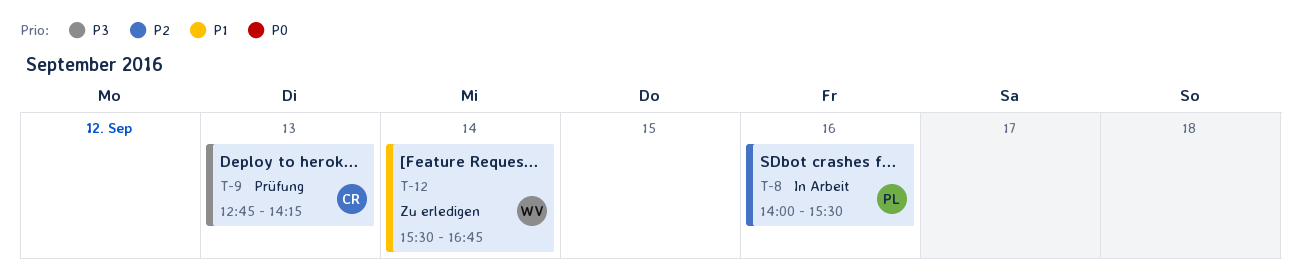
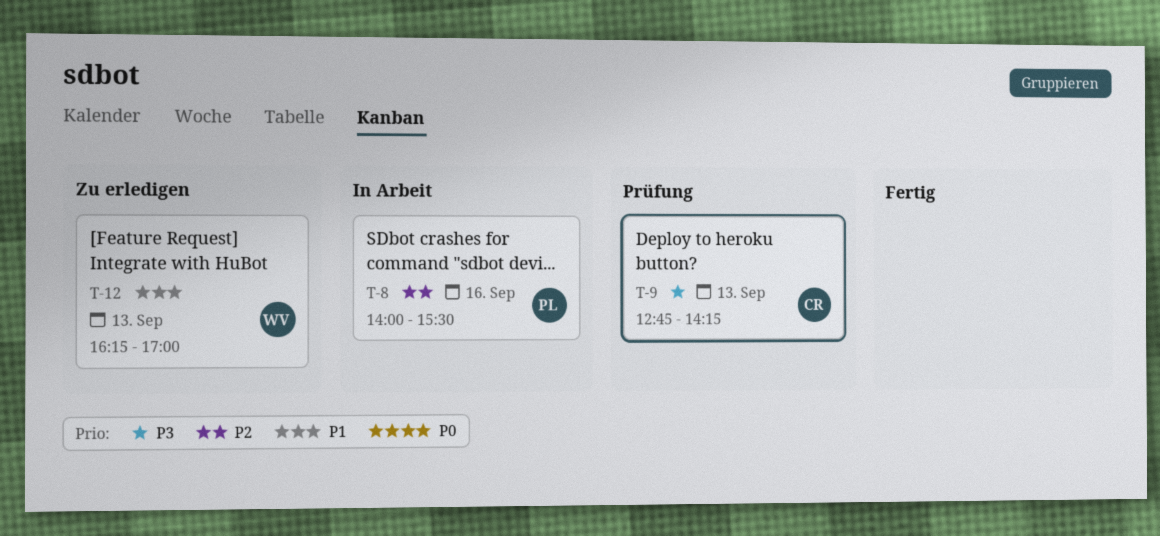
T-12, day: Sep 14 -> Sep 13
T-12, begins: 15:30 -> 16:15
T-12, ends: 16:45 -> 17:00

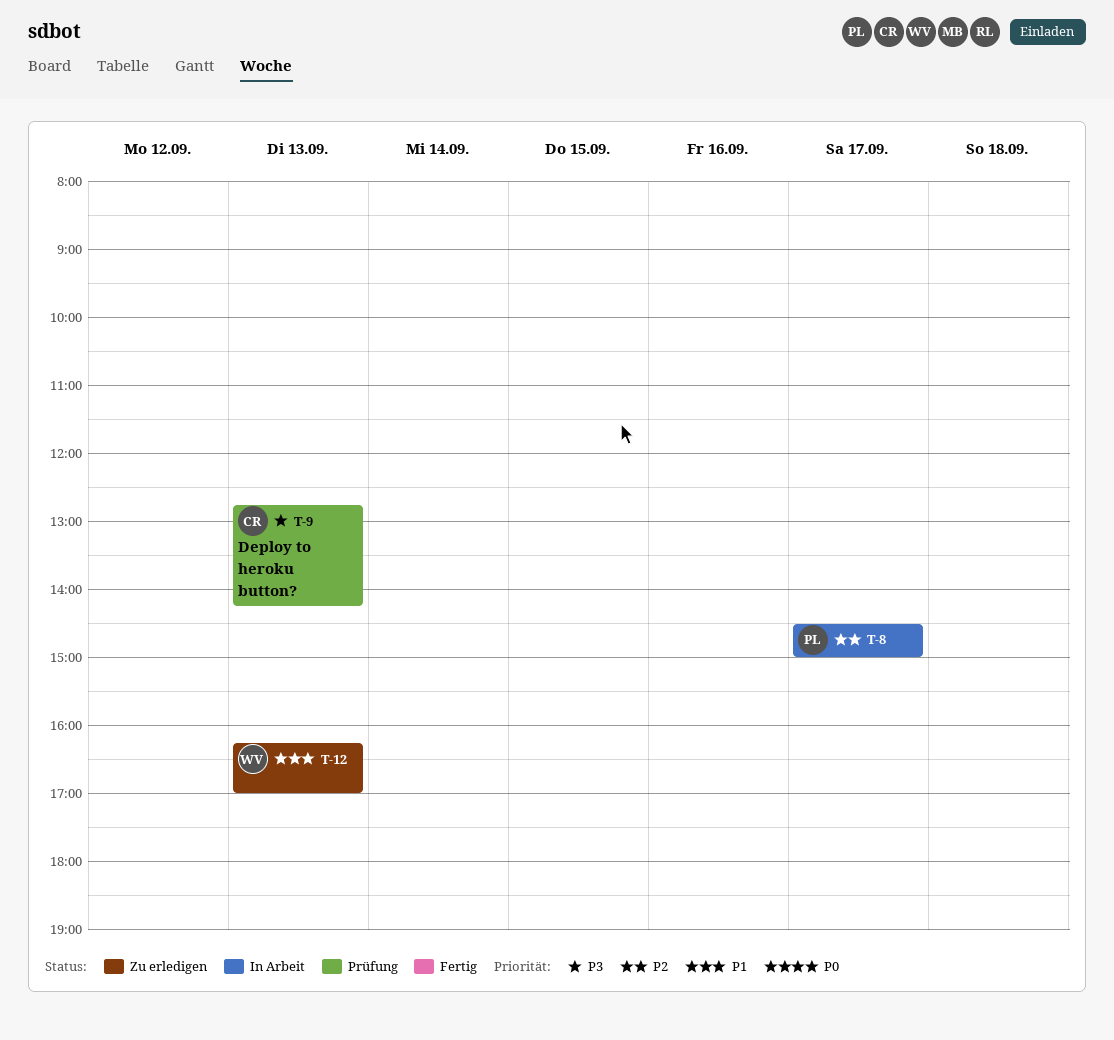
T-8, day: Sep 16 -> Sep 17
T-8, begins: 14:00 -> 14:30
T-8, ends: 15:30 -> 15:00

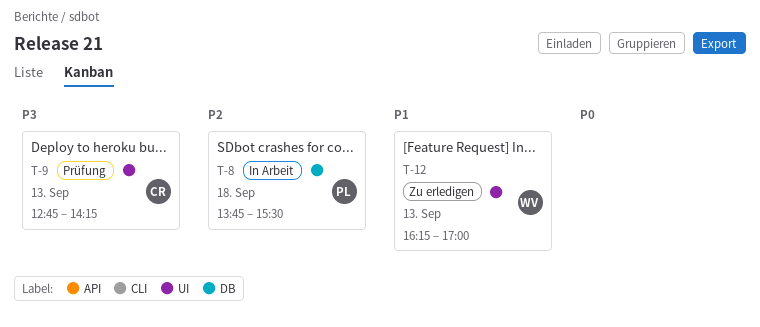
T-8, day: Sep 17 -> Sep 18
T-8, begins: 14:30 -> 13:45
T-8, ends: 15:00 -> 15:30

